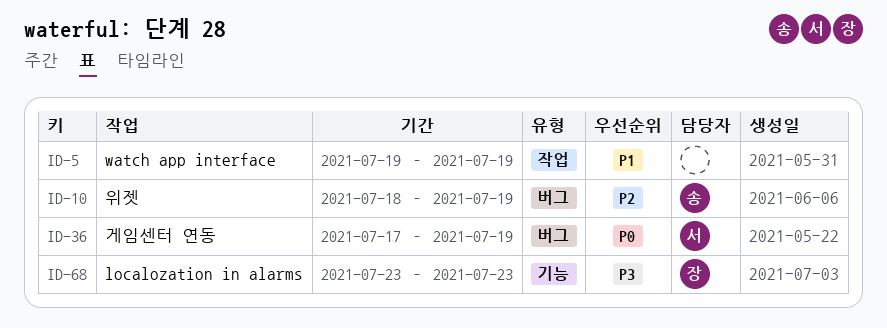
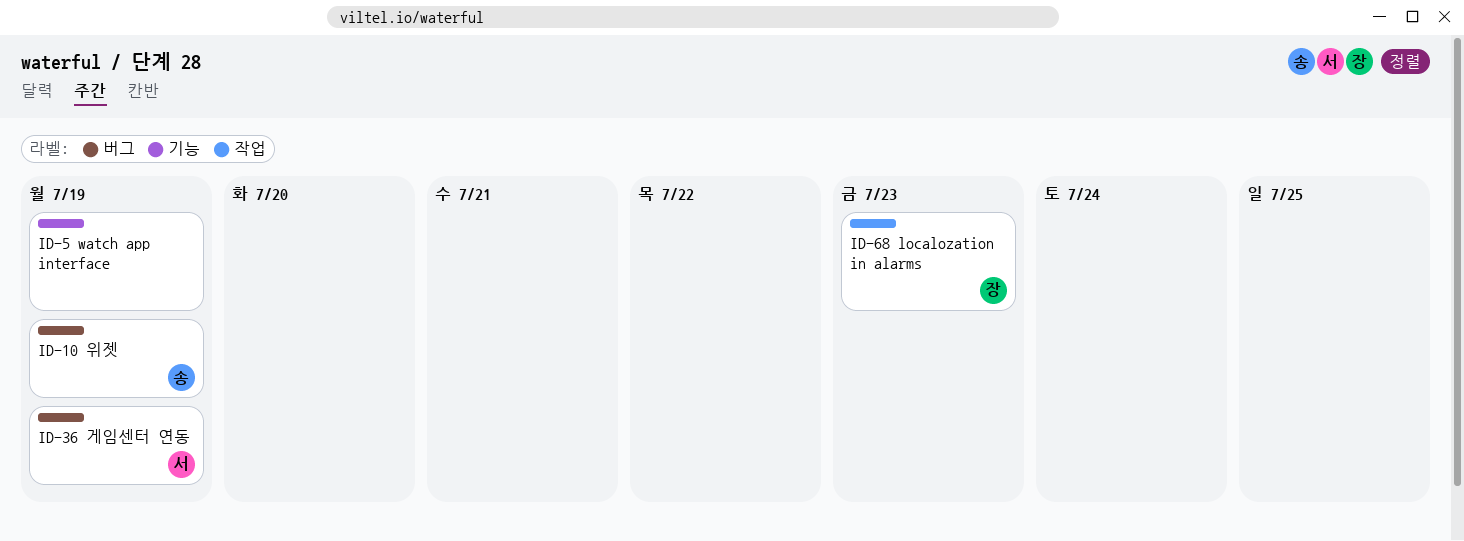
ID-5, label: 작업 -> 기능
ID-68, label: 기능 -> 작업

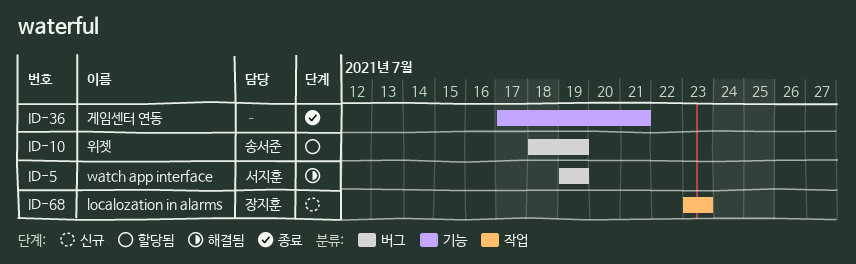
ID-5, owner: none -> 서지훈
ID-5, label: 기능 -> 버그
ID-36, owner: 서지훈 -> none
ID-36, label: 버그 -> 기능
ID-36, due: Jul 19 -> Jul 21

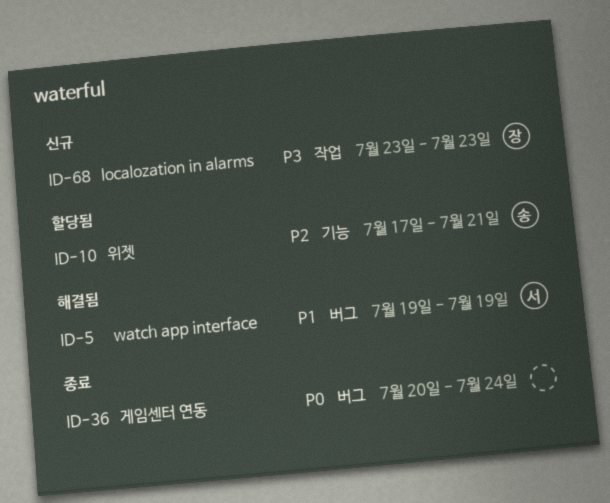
ID-10, label: 버그 -> 기능
ID-10, start: Jul 18 -> Jul 17
ID-10, due: Jul 19 -> Jul 21
ID-36, label: 기능 -> 버그
ID-36, start: Jul 17 -> Jul 20
ID-36, due: Jul 21 -> Jul 24

